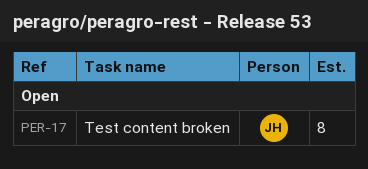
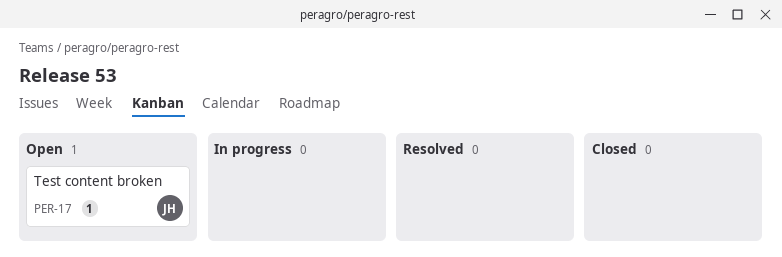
PER-17, estimate: 8 -> 1

